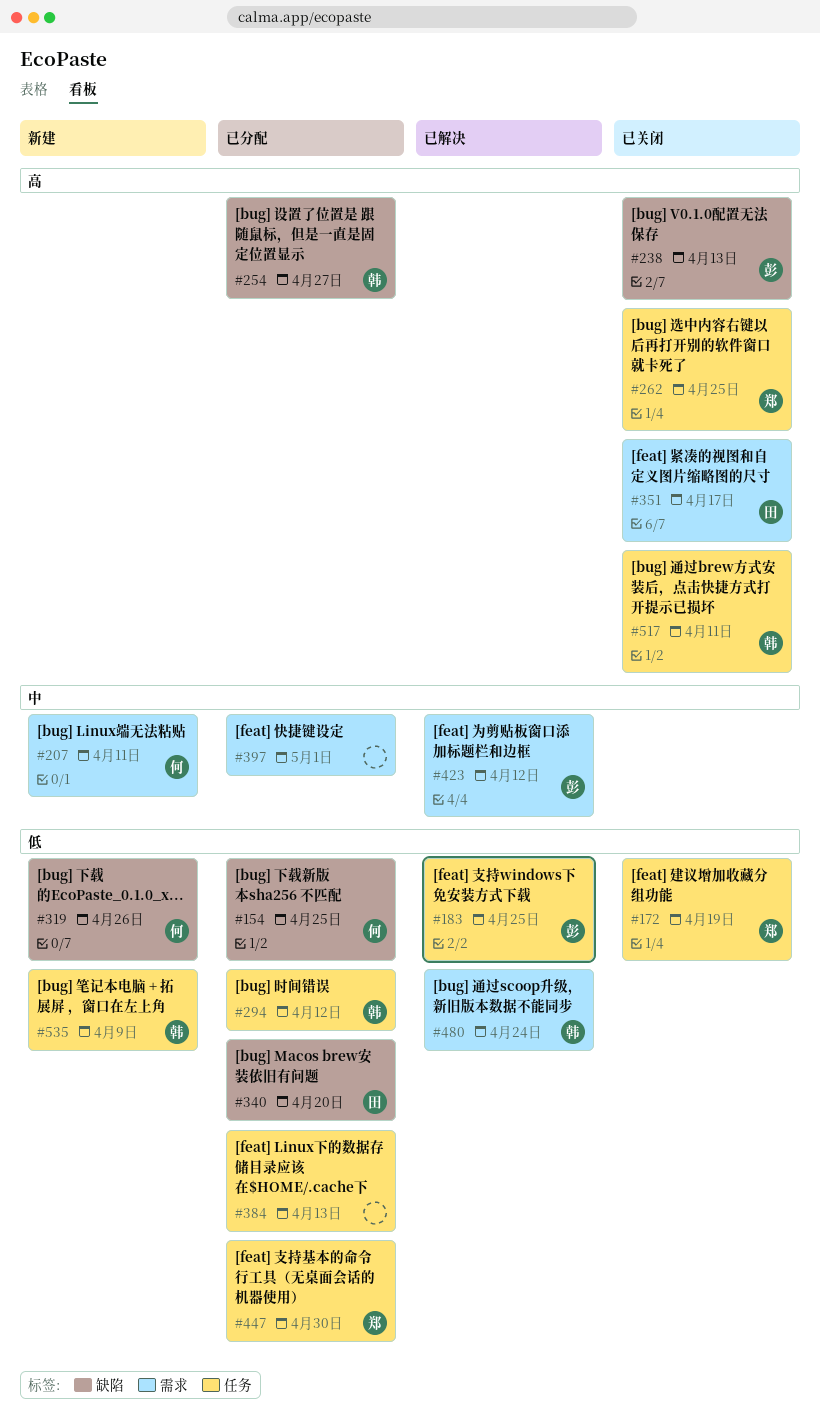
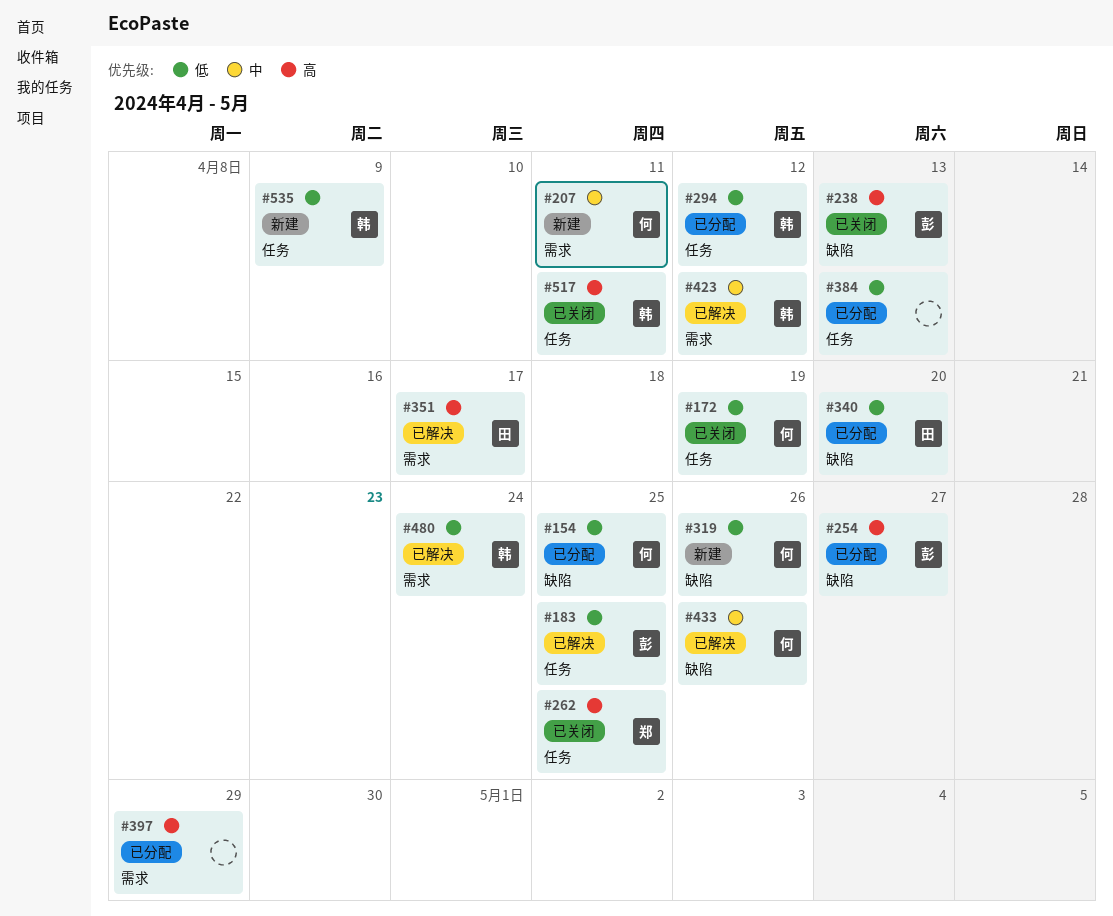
#172, owner: 郑 -> 何
#254, owner: 韩 -> 彭
#351, status: 已关闭 -> 已解决
#397, priority: 中 -> 高
#397, due: May 1 -> Apr 29
#423, owner: 彭 -> 韩
#433: none -> present
#447: present -> none

